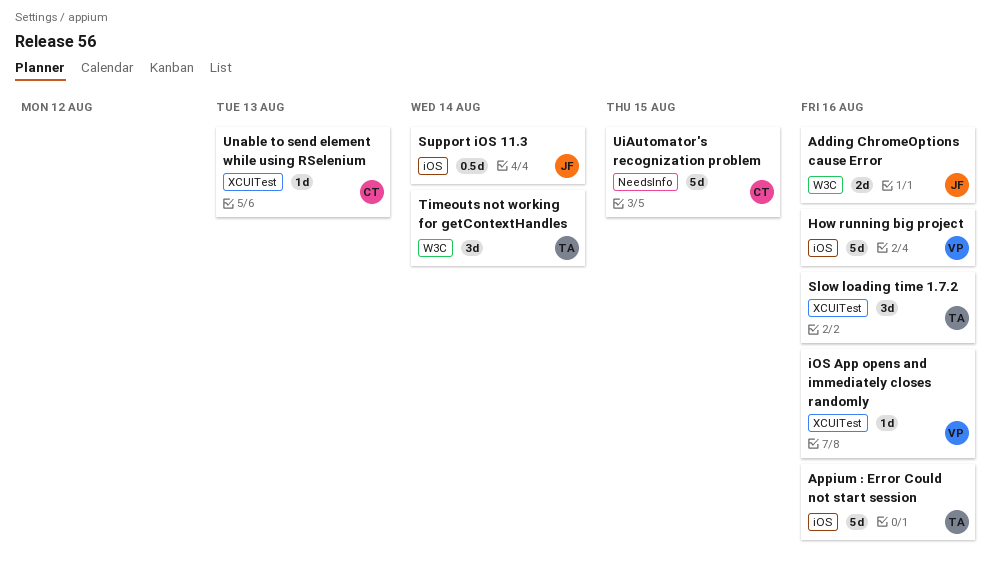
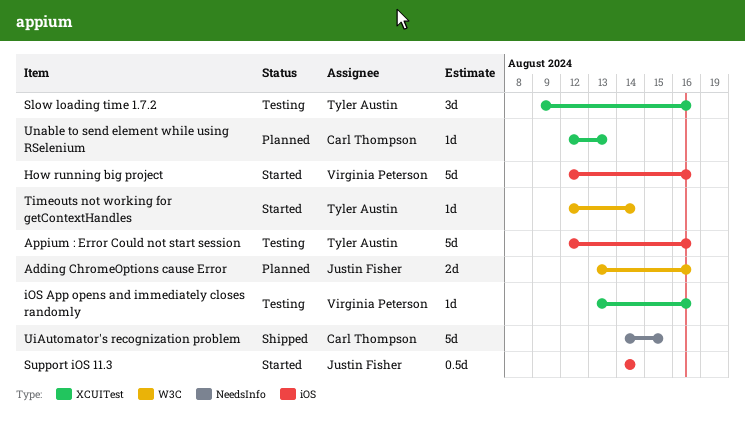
Timeouts not working for getContextHandles, estimate: 3d -> 1d

